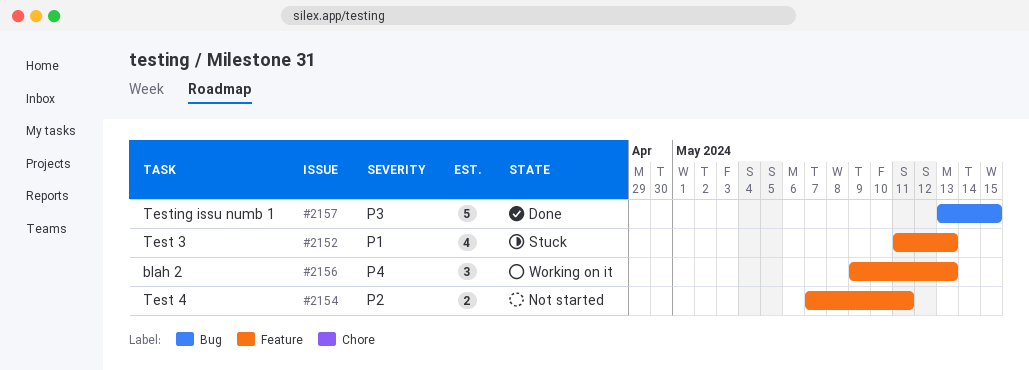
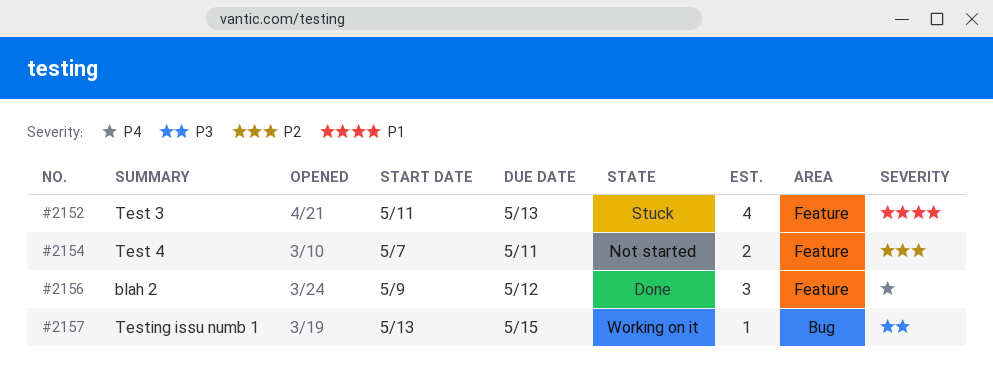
#2156, status: Working on it -> Done
#2156, due: May 13 -> May 12
#2157, status: Done -> Working on it
#2157, estimate: 5 -> 1

